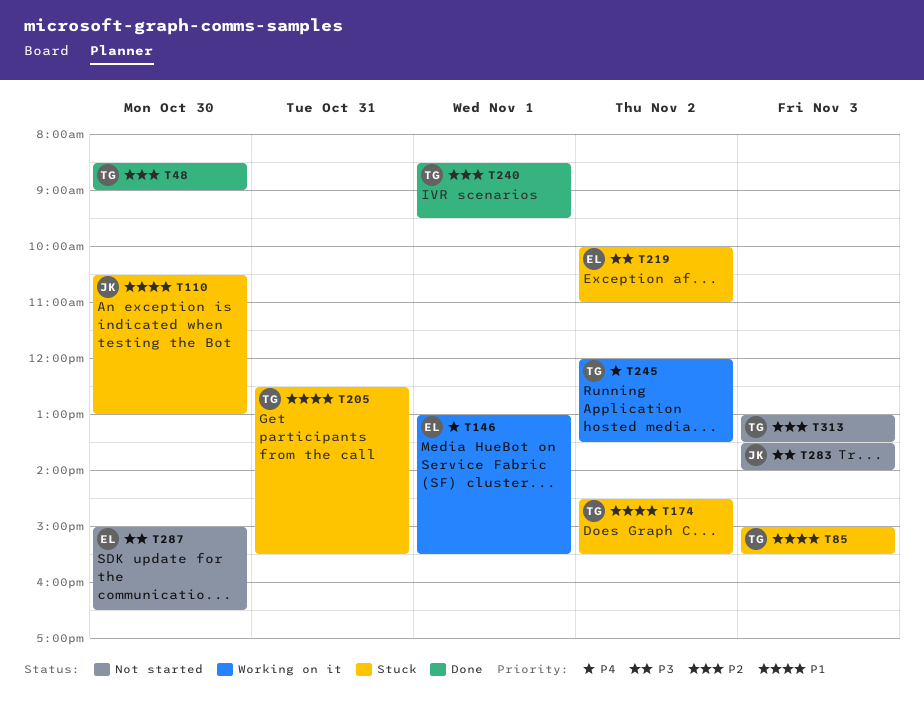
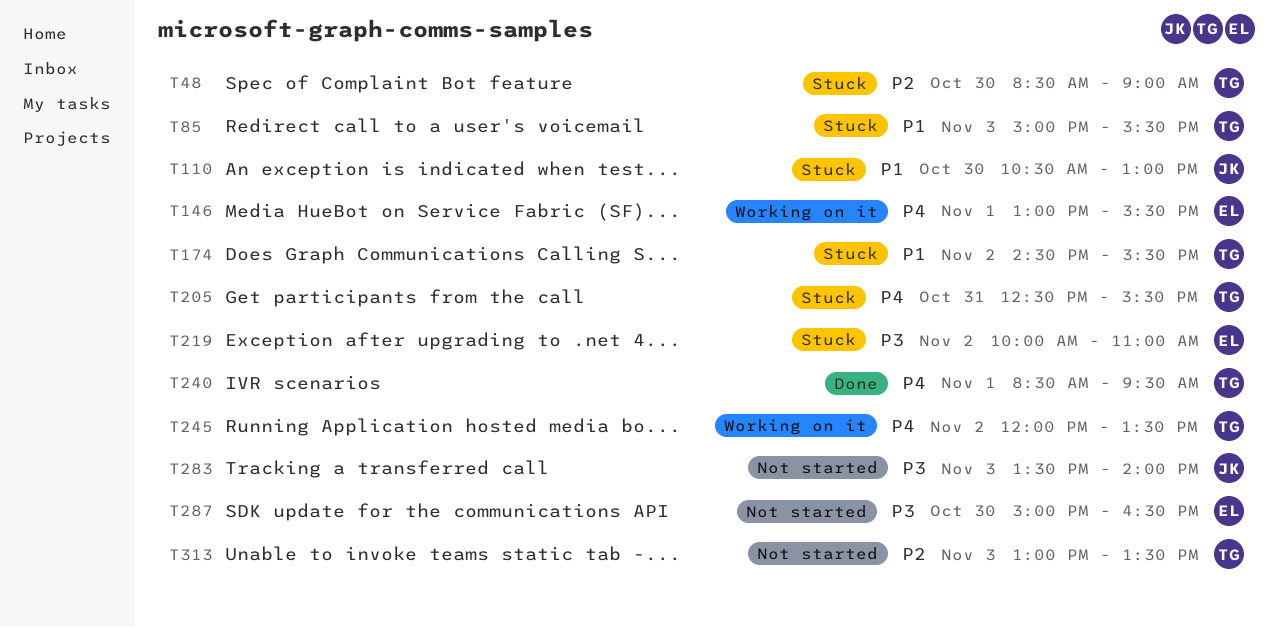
T48, status: Done -> Stuck
T205, priority: P1 -> P4
T240, priority: P2 -> P4

